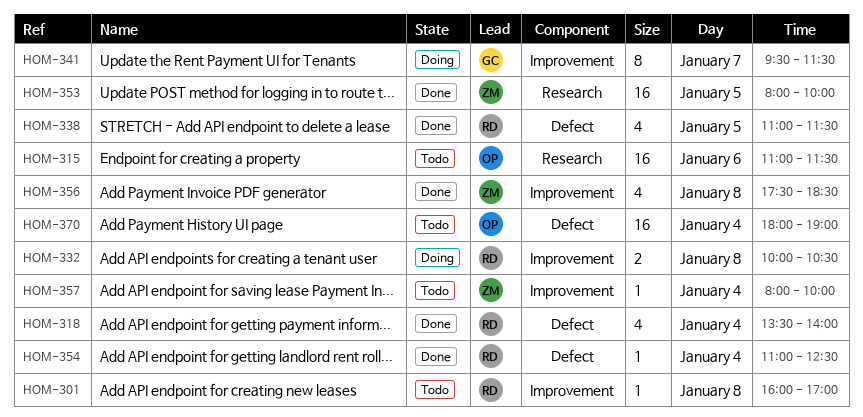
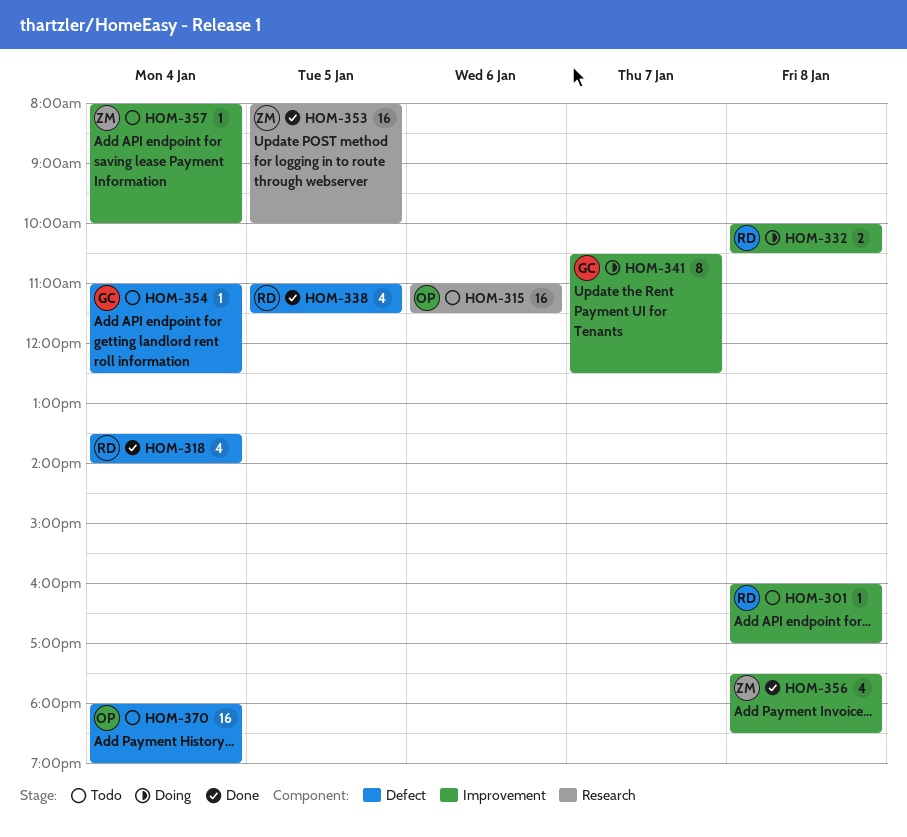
HOM-341, begins: 09:30 -> 10:30
HOM-341, ends: 11:30 -> 12:30
HOM-354, status: Done -> Todo
HOM-354, owner: RD -> GC

